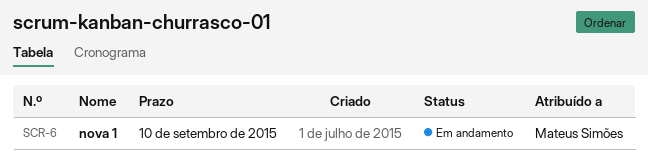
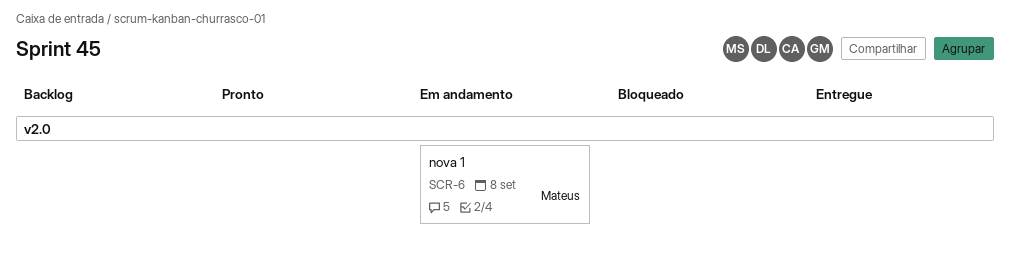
SCR-6, due: Sep 10 -> Sep 8

